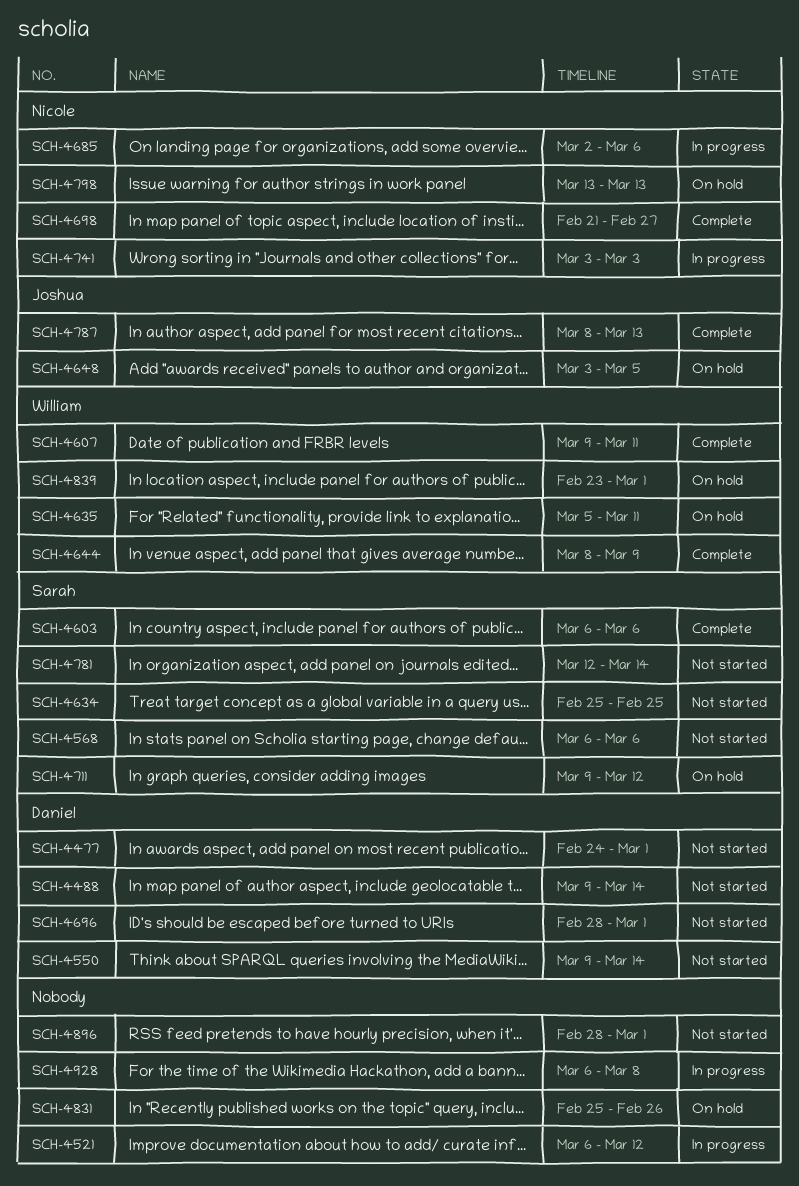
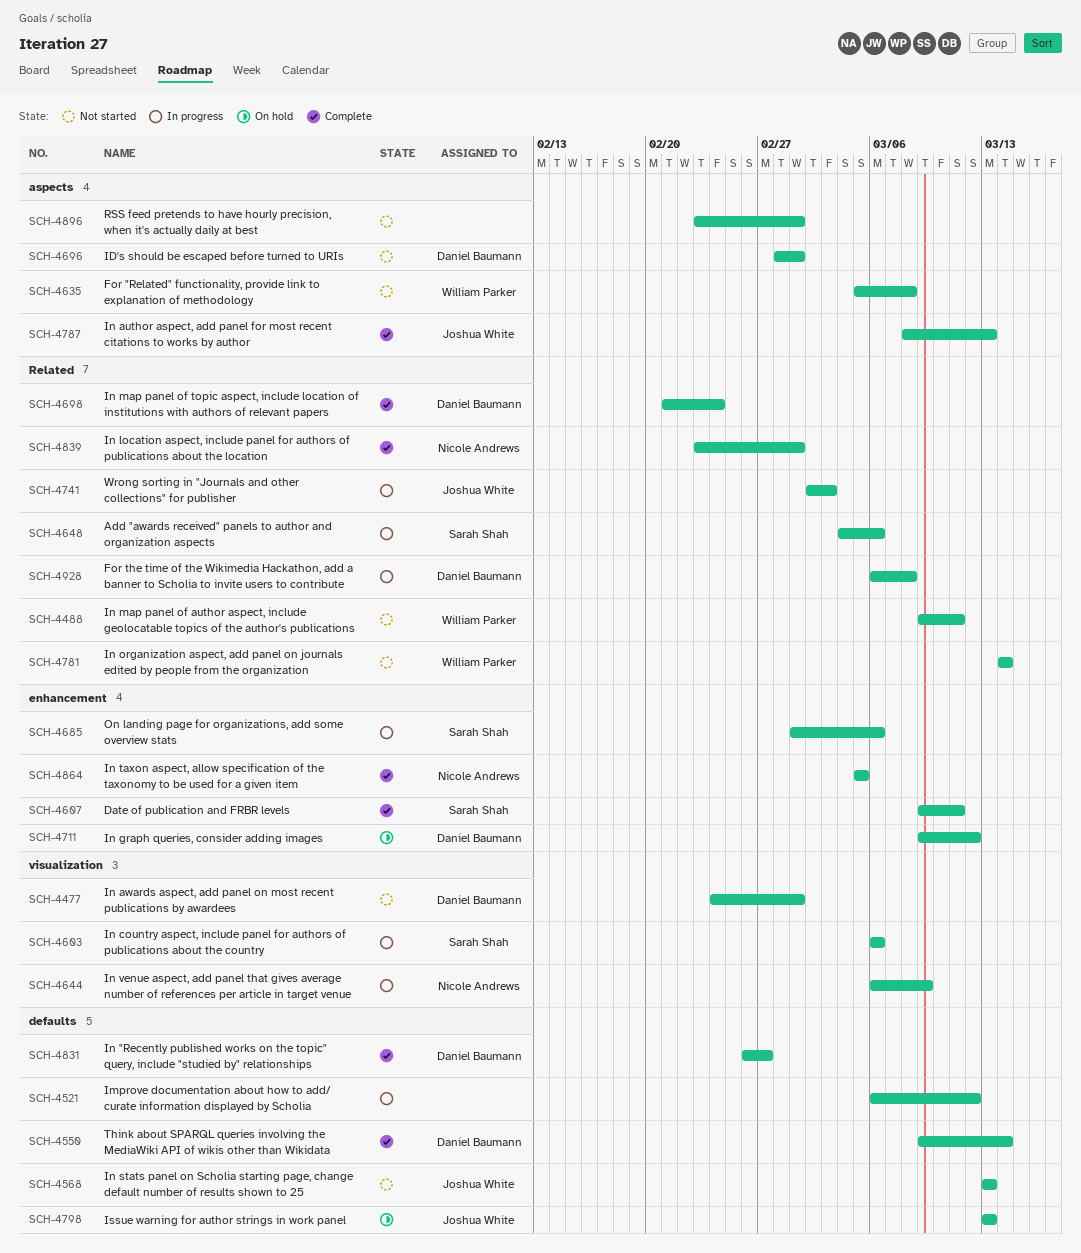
SCH-4488, owner: Daniel Baumann -> William Parker
SCH-4488, due: Mar 14 -> Mar 11
SCH-4550, status: Not started -> Complete
SCH-4568, owner: Sarah Shah -> Joshua White
SCH-4568, start: Mar 6 -> Mar 13
SCH-4568, due: Mar 6 -> Mar 13
SCH-4603, status: Complete -> In progress
SCH-4607, owner: William Parker -> Sarah Shah
SCH-4634: present -> none
SCH-4635, status: On hold -> Not started
SCH-4635, due: Mar 11 -> Mar 8
SCH-4644, status: Complete -> In progress
SCH-4644, owner: William Parker -> Nicole Andrews
SCH-4644, start: Mar 8 -> Mar 6
SCH-4648, status: On hold -> In progress
SCH-4648, owner: Joshua White -> Sarah Shah
SCH-4648, start: Mar 3 -> Mar 4
SCH-4648, due: Mar 5 -> Mar 6
SCH-4685, owner: Nicole Andrews -> Sarah Shah
SCH-4685, start: Mar 2 -> Mar 1
SCH-4698, owner: Nicole Andrews -> Daniel Baumann
SCH-4698, due: Feb 27 -> Feb 24
SCH-4711, owner: Sarah Shah -> Daniel Baumann
SCH-4741, owner: Nicole Andrews -> Joshua White
SCH-4741, start: Mar 3 -> Mar 2
SCH-4781, owner: Sarah Shah -> William Parker
SCH-4781, start: Mar 12 -> Mar 14
SCH-4798, owner: Nicole Andrews -> Joshua White
SCH-4831, status: On hold -> Complete
SCH-4831, owner: none -> Daniel Baumann
SCH-4831, start: Feb 25 -> Feb 26
SCH-4831, due: Feb 26 -> Feb 27
SCH-4839, status: On hold -> Complete
SCH-4839, owner: William Parker -> Nicole Andrews
SCH-4864: none -> present
SCH-4896, start: Feb 28 -> Feb 23
SCH-4928, owner: none -> Daniel Baumann

